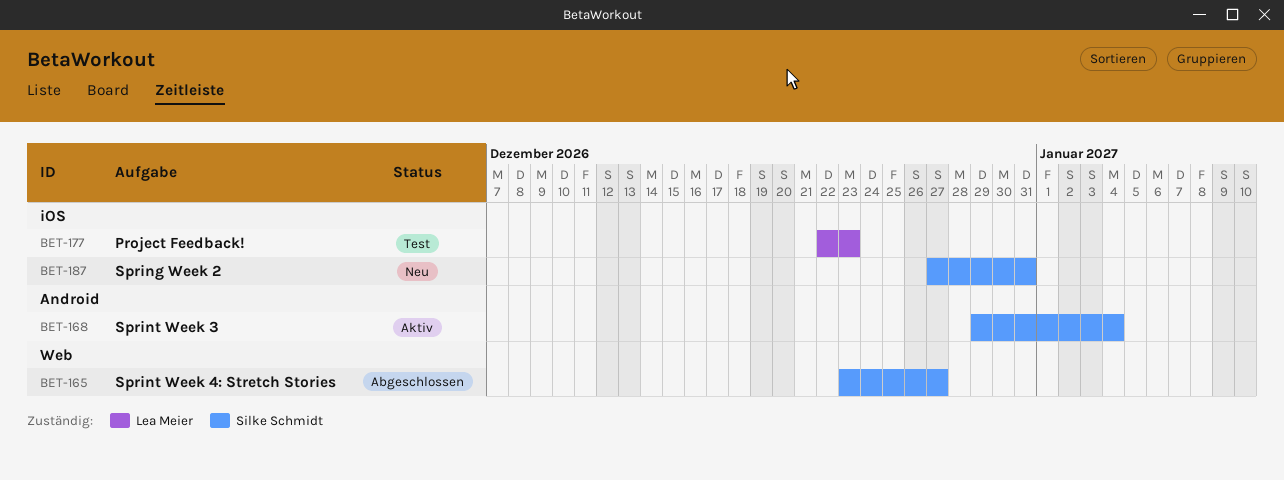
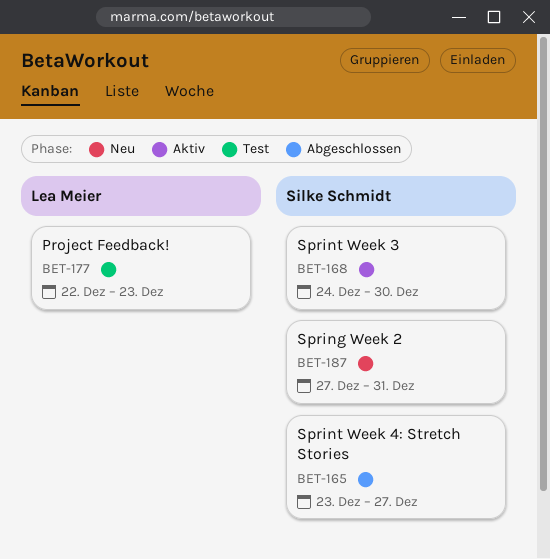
BET-168, start: Dec 29 -> Dec 24
BET-168, due: Jan 4 -> Dec 30

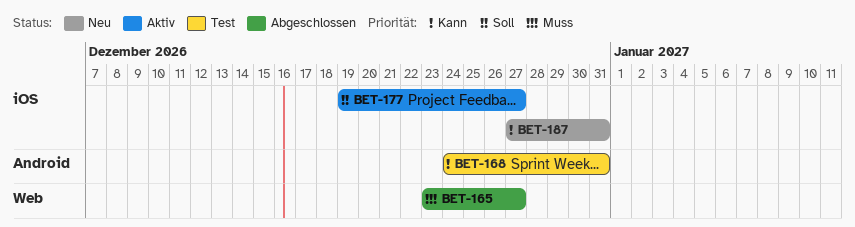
BET-168, status: Aktiv -> Test
BET-168, due: Dec 30 -> Dec 31
BET-177, status: Test -> Aktiv
BET-177, start: Dec 22 -> Dec 19
BET-177, due: Dec 23 -> Dec 27

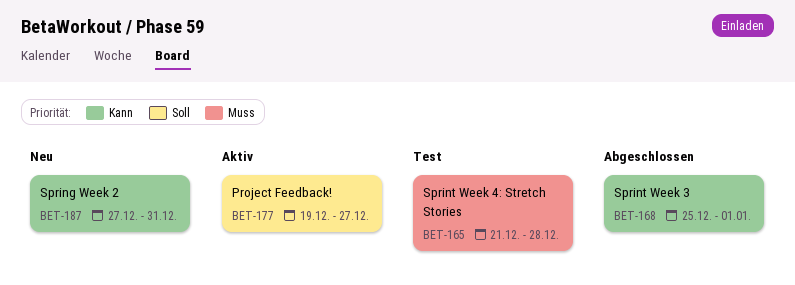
BET-165, status: Abgeschlossen -> Test
BET-165, start: Dec 23 -> Dec 21
BET-165, due: Dec 27 -> Dec 28
BET-168, status: Test -> Abgeschlossen
BET-168, start: Dec 24 -> Dec 25
BET-168, due: Dec 31 -> Jan 1

